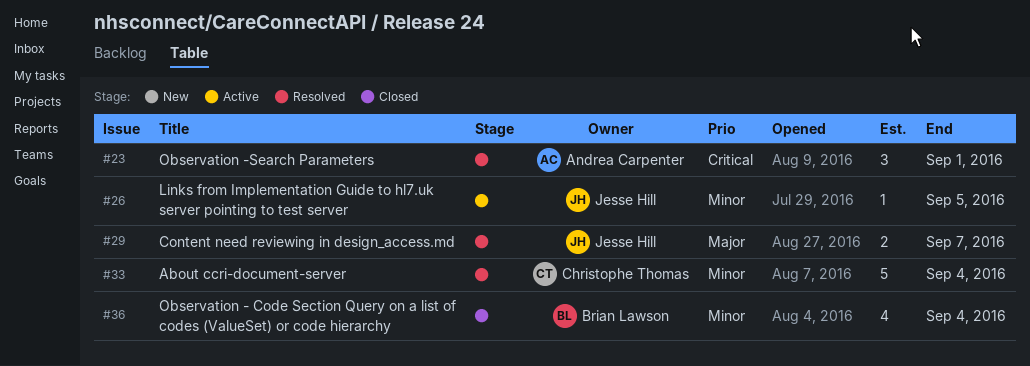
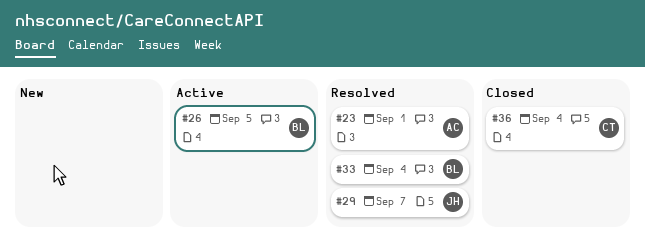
#26, owner: Jesse Hill -> Brian Lawson
#33, owner: Christophe Thomas -> Brian Lawson
#36, owner: Brian Lawson -> Christophe Thomas

